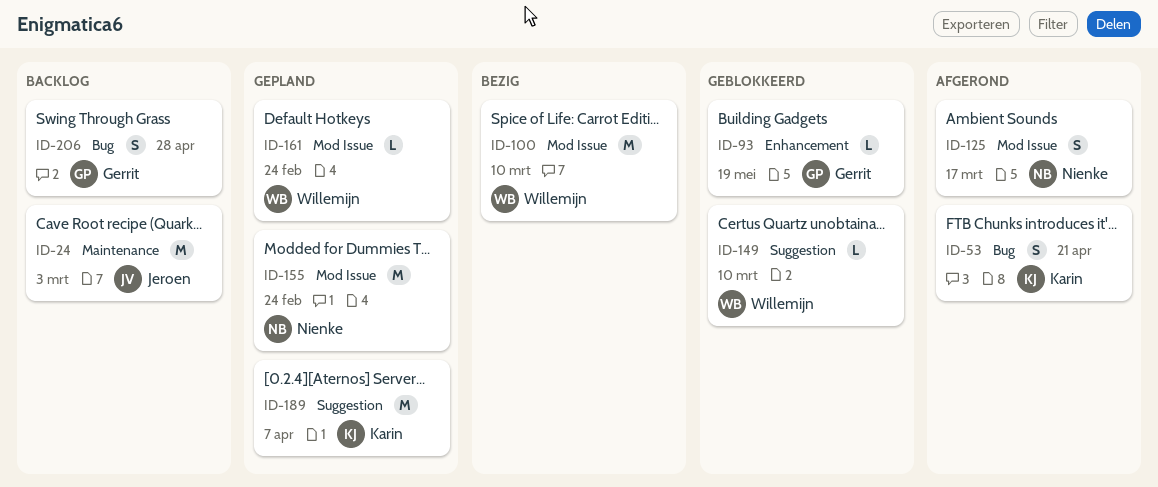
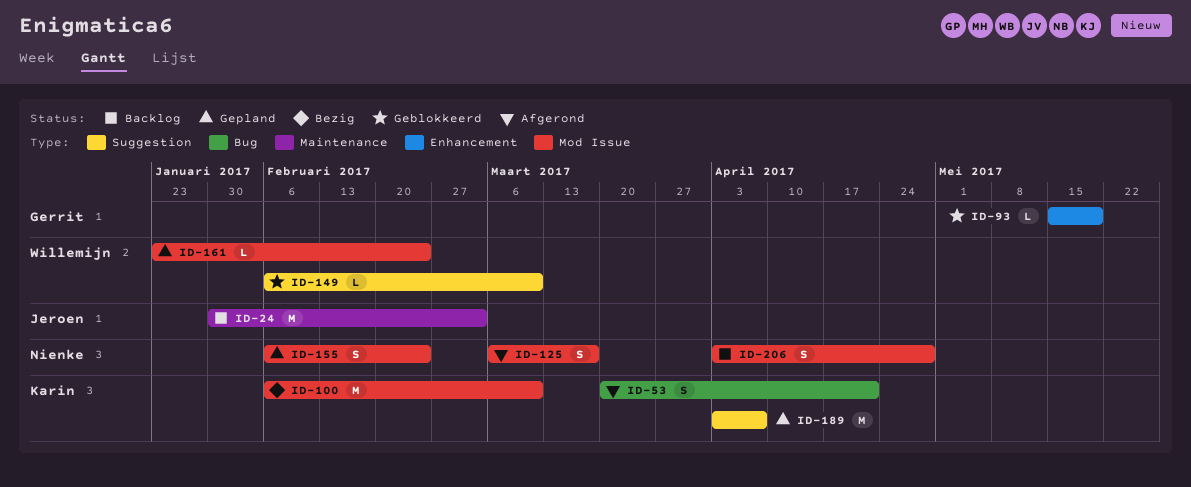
ID-100, owner: Willemijn -> Karin
ID-155, estimate: M -> S
ID-206, owner: Gerrit -> Nienke
ID-206, label: Bug -> Mod Issue

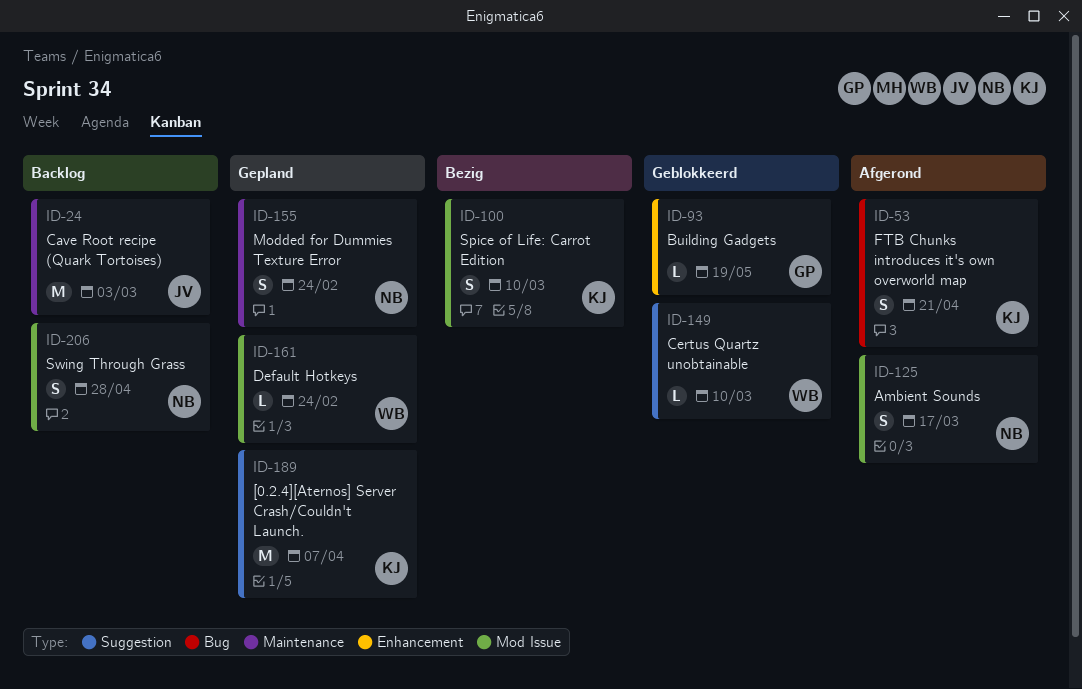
ID-100, estimate: M -> S
ID-155, label: Mod Issue -> Maintenance

